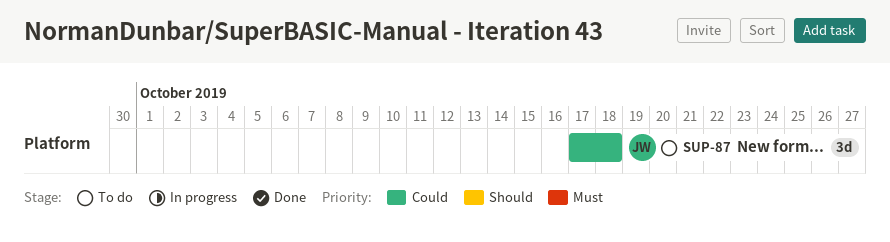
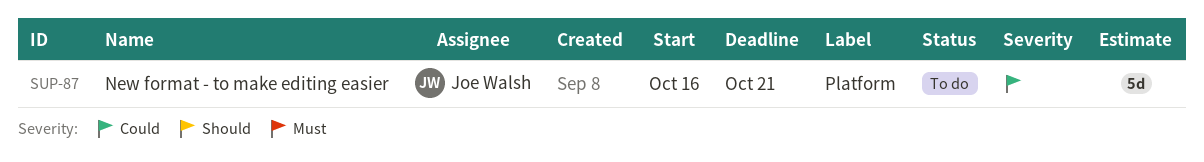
SUP-87, estimate: 3d -> 5d
SUP-87, start: Oct 17 -> Oct 16
SUP-87, due: Oct 18 -> Oct 21

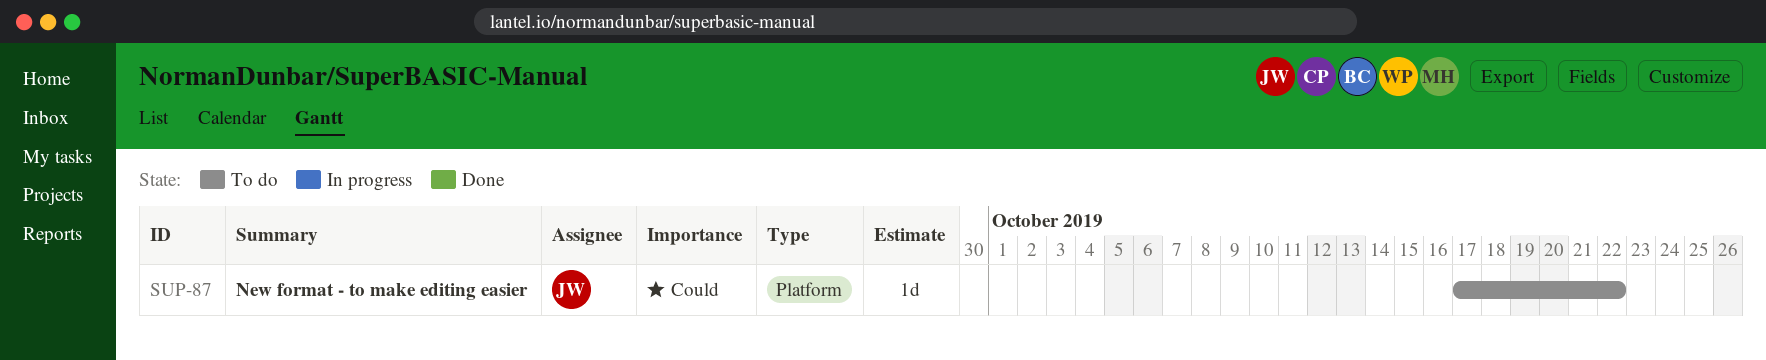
SUP-87, estimate: 5d -> 1d
SUP-87, start: Oct 16 -> Oct 17
SUP-87, due: Oct 21 -> Oct 22

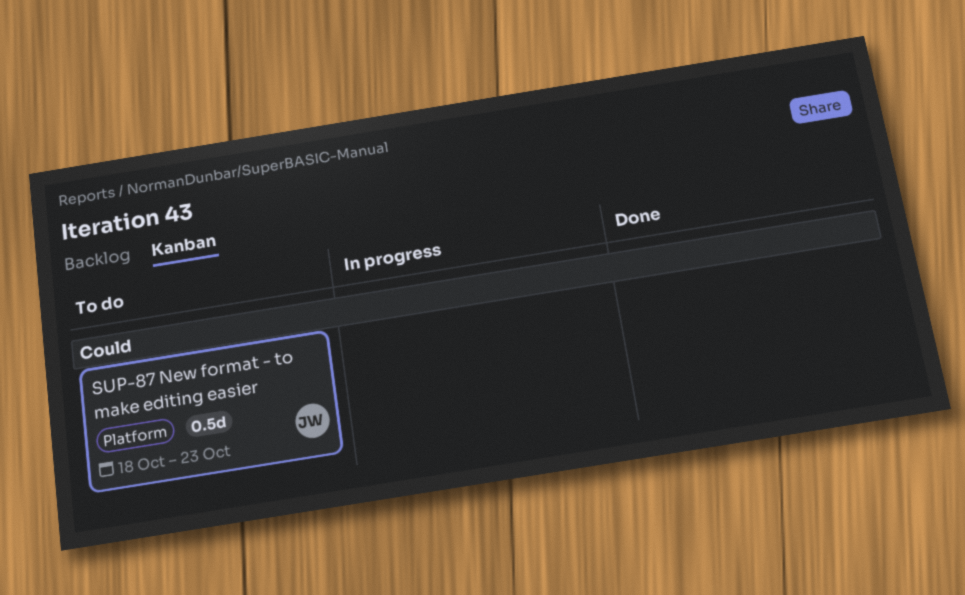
SUP-87, estimate: 1d -> 0.5d
SUP-87, start: Oct 17 -> Oct 18
SUP-87, due: Oct 22 -> Oct 23

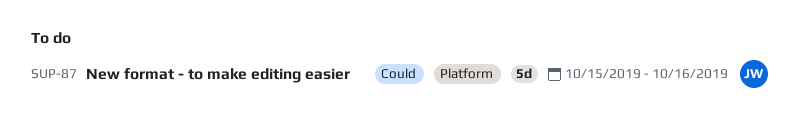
SUP-87, estimate: 0.5d -> 5d
SUP-87, start: Oct 18 -> Oct 15
SUP-87, due: Oct 23 -> Oct 16

